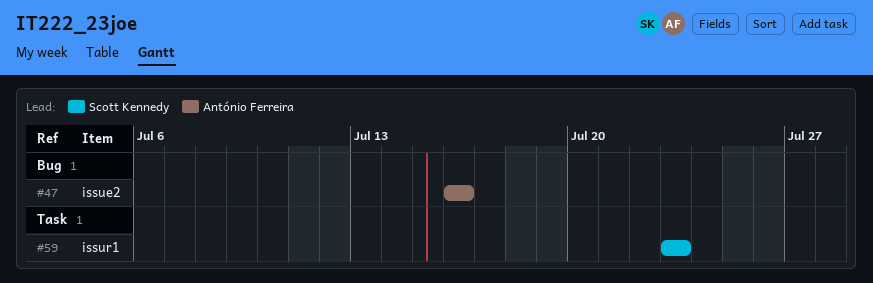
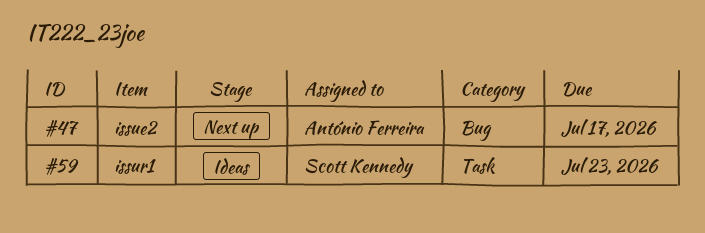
#47, due: Jul 16 -> Jul 17

